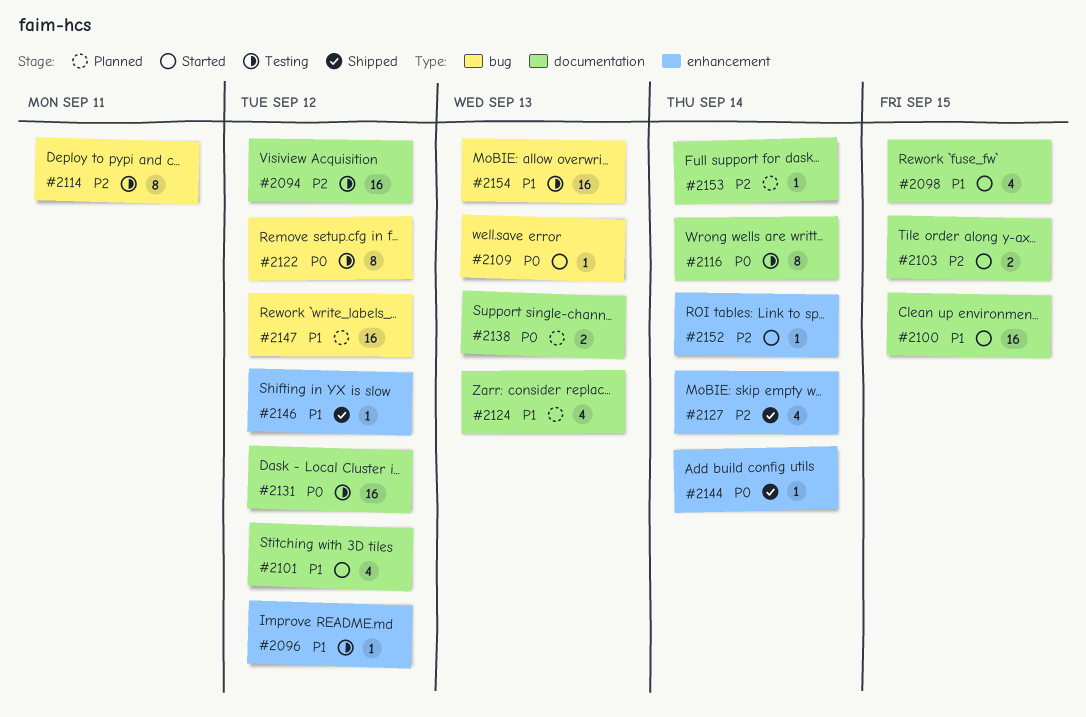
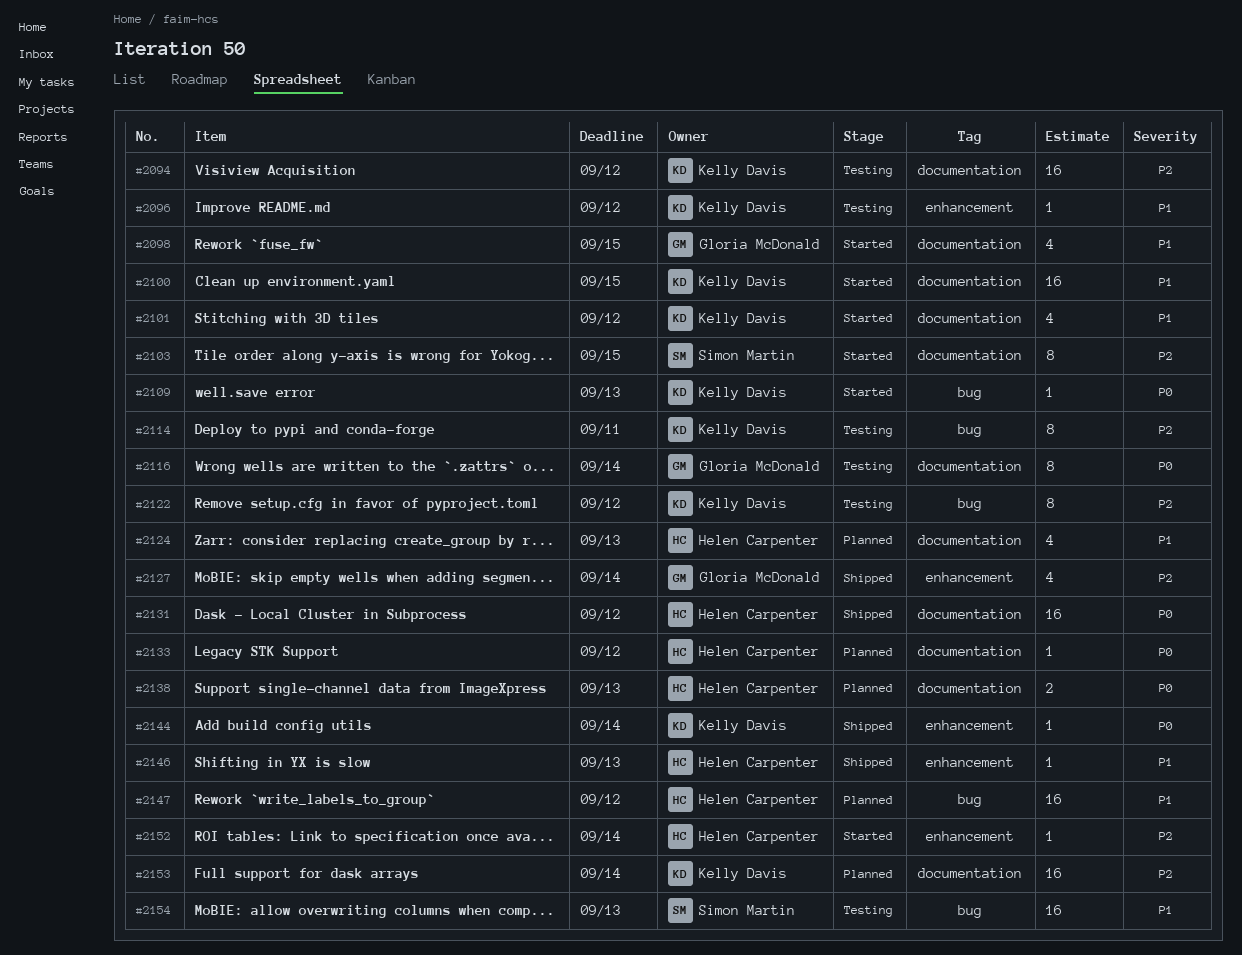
#2103, estimate: 2 -> 8
#2122, priority: P0 -> P2
#2131, status: Testing -> Shipped
#2133: none -> present
#2146, due: Sep 12 -> Sep 13
#2153, estimate: 1 -> 16

